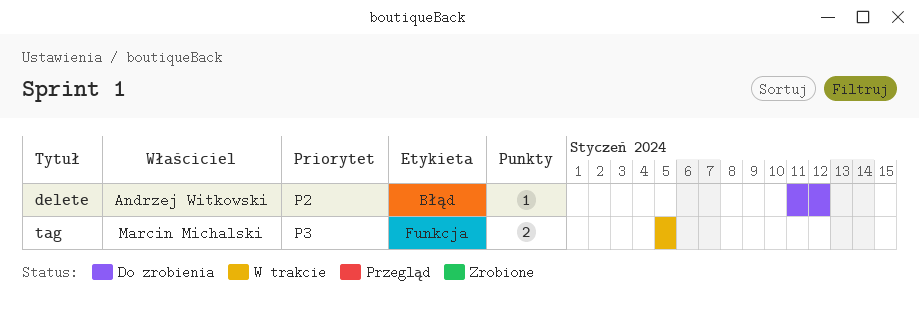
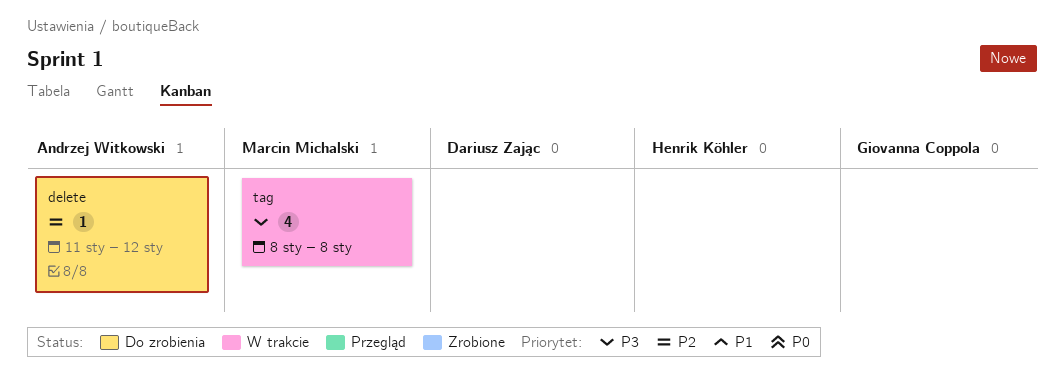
tag, estimate: 2 -> 4
tag, start: Jan 5 -> Jan 8
tag, due: Jan 5 -> Jan 8

